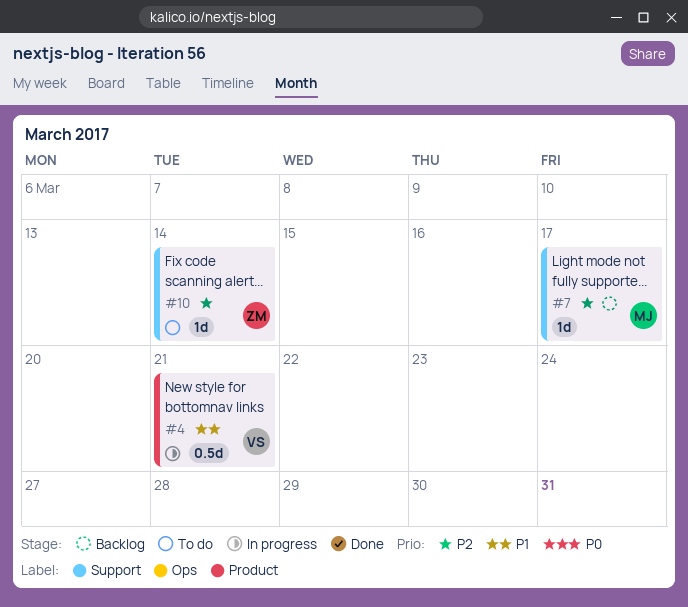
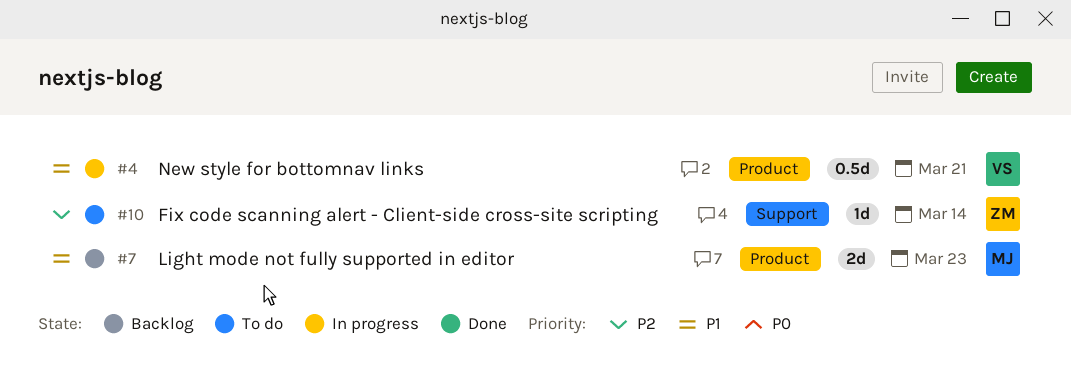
#7, priority: P2 -> P1
#7, label: Support -> Product
#7, estimate: 1d -> 2d
#7, due: Mar 17 -> Mar 23

